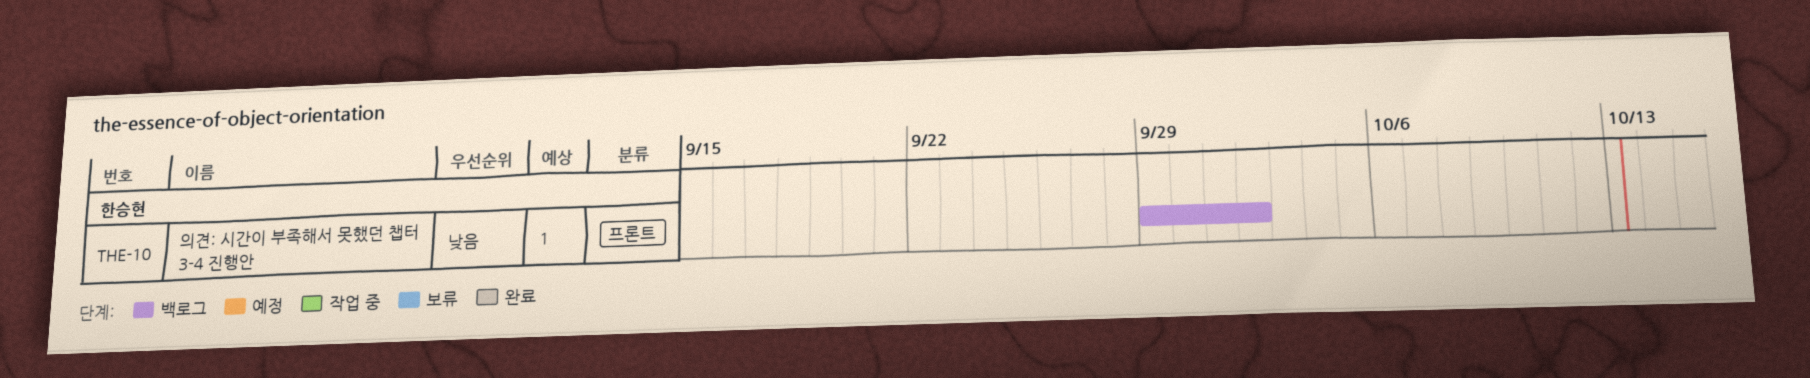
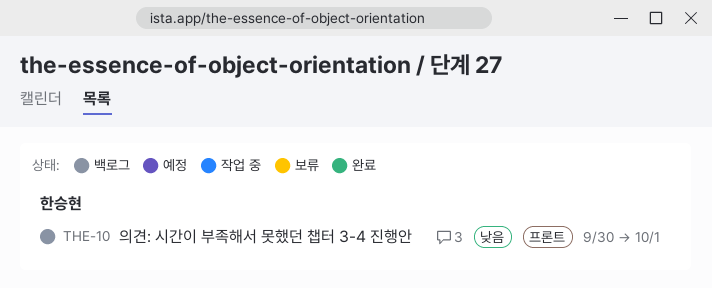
THE-10, start: Sep 29 -> Sep 30
THE-10, due: Oct 2 -> Oct 1

